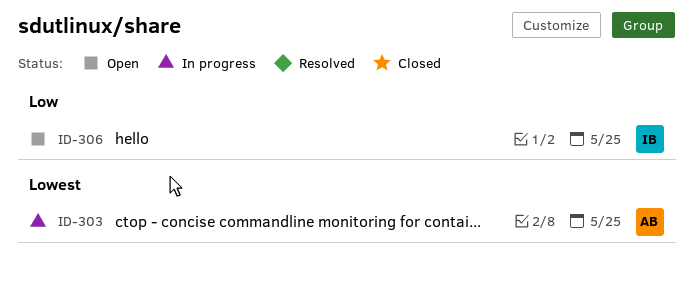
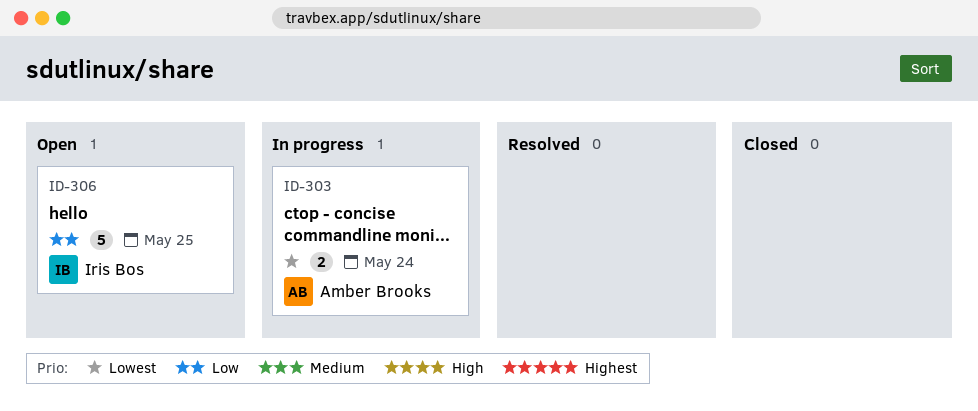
ID-303, due: May 25 -> May 24

